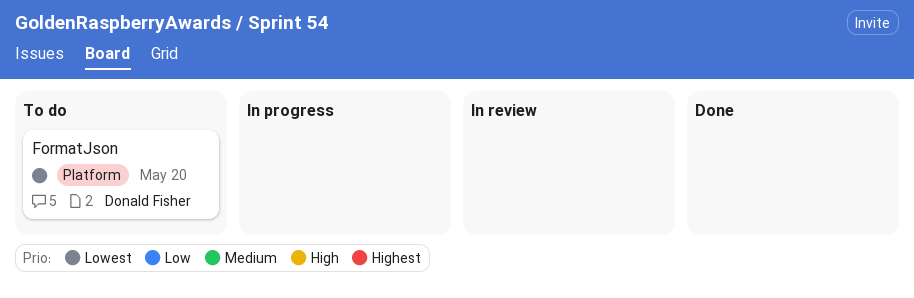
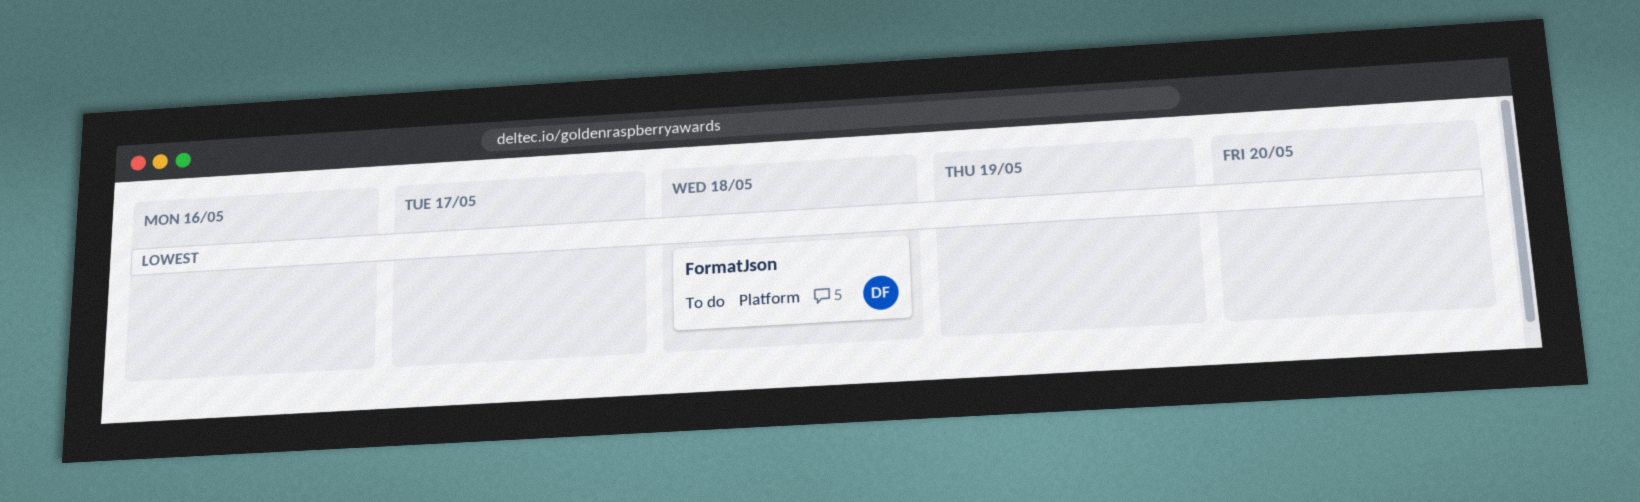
FormatJson, due: May 20 -> May 18

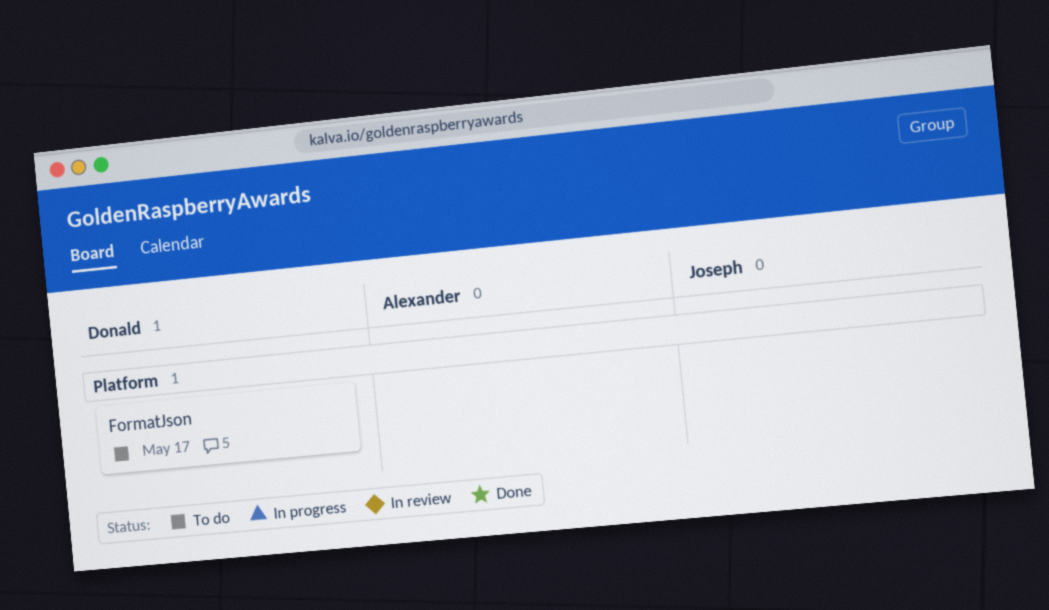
FormatJson, due: May 18 -> May 17

